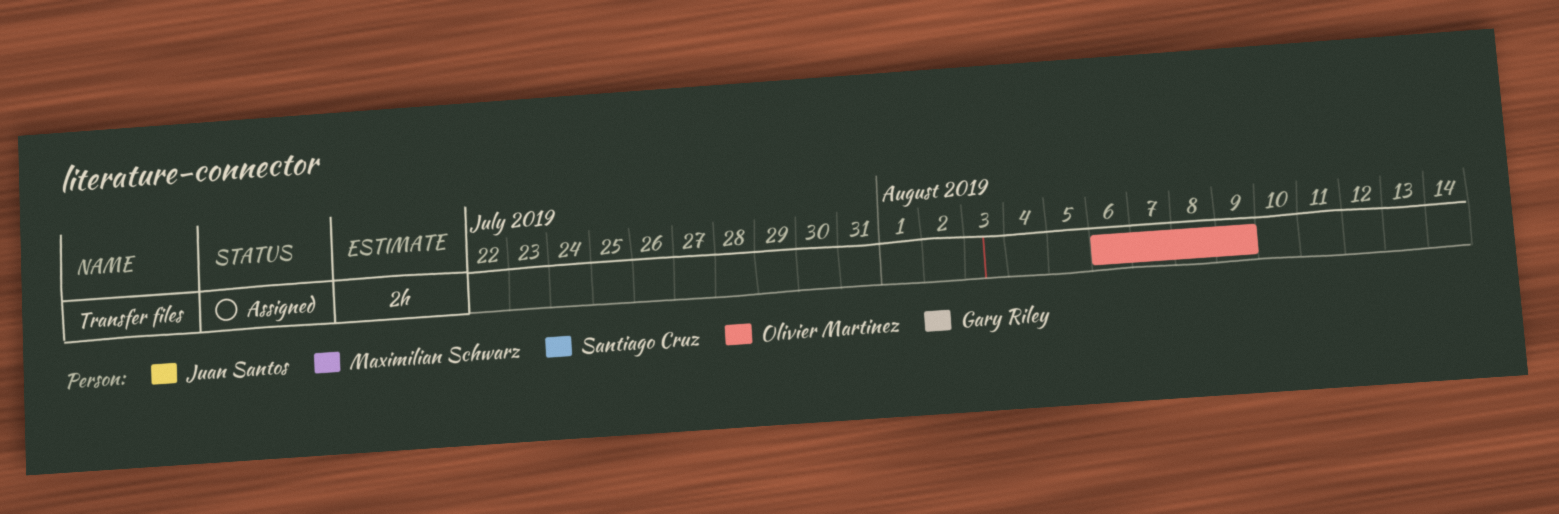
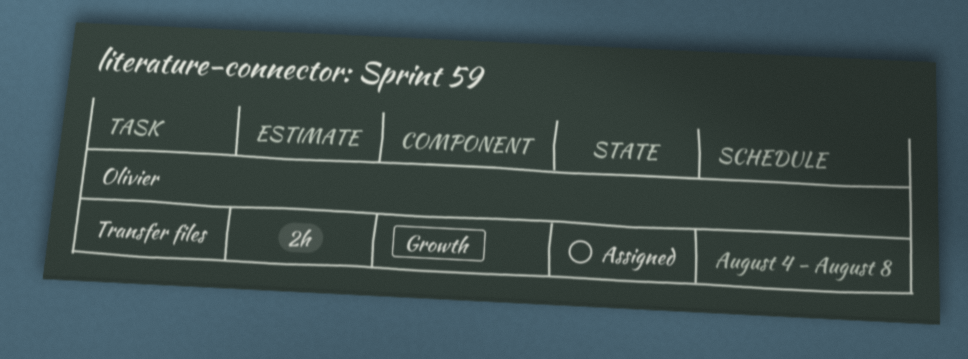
Transfer files, start: Aug 6 -> Aug 4
Transfer files, due: Aug 9 -> Aug 8

